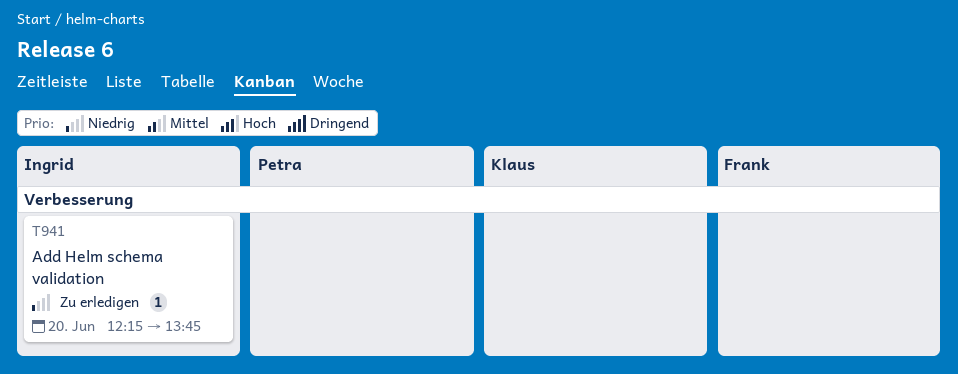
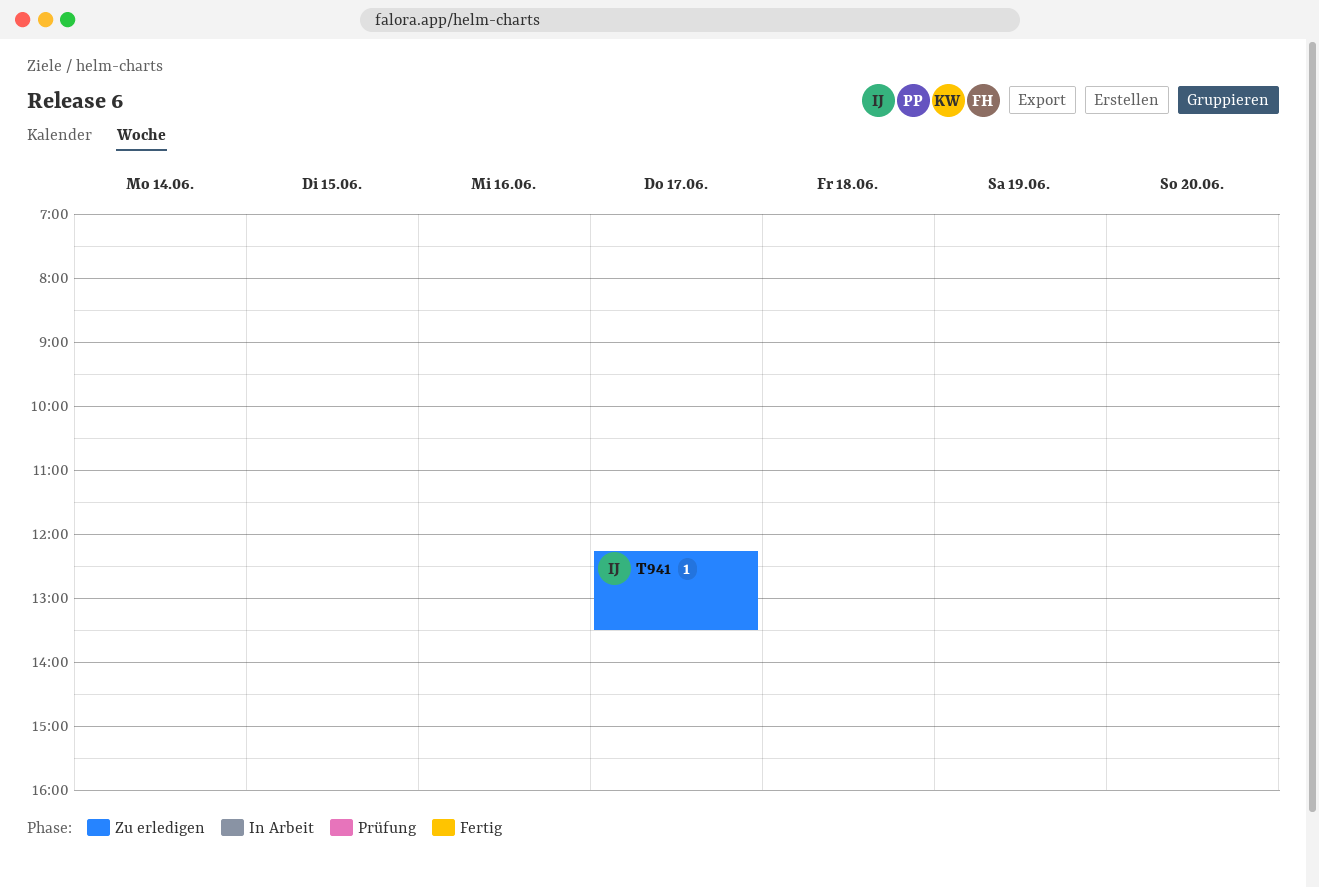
T941, day: Jun 20 -> Jun 17
T941, ends: 13:45 -> 13:30

